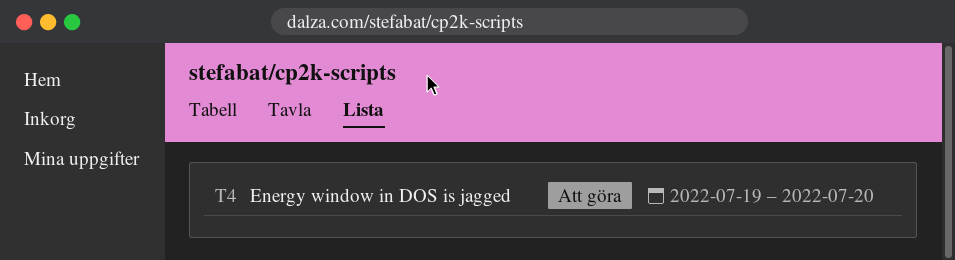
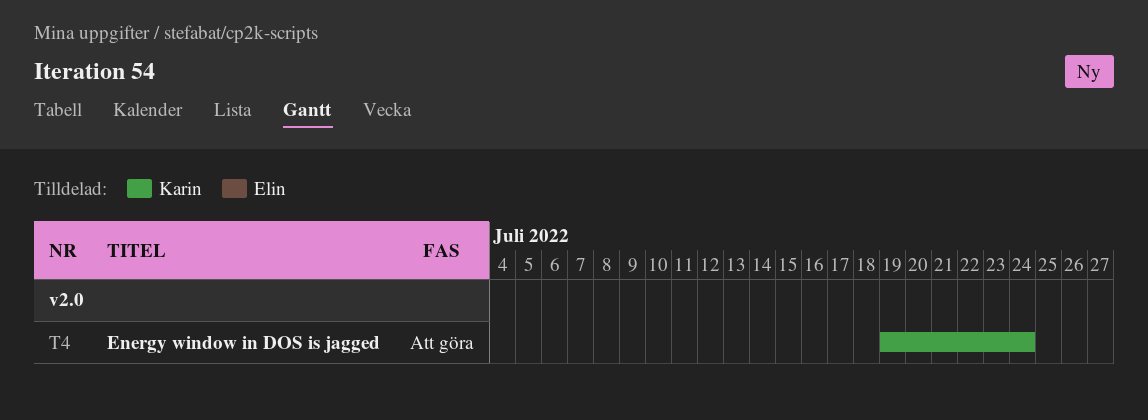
T4, due: Jul 20 -> Jul 24

